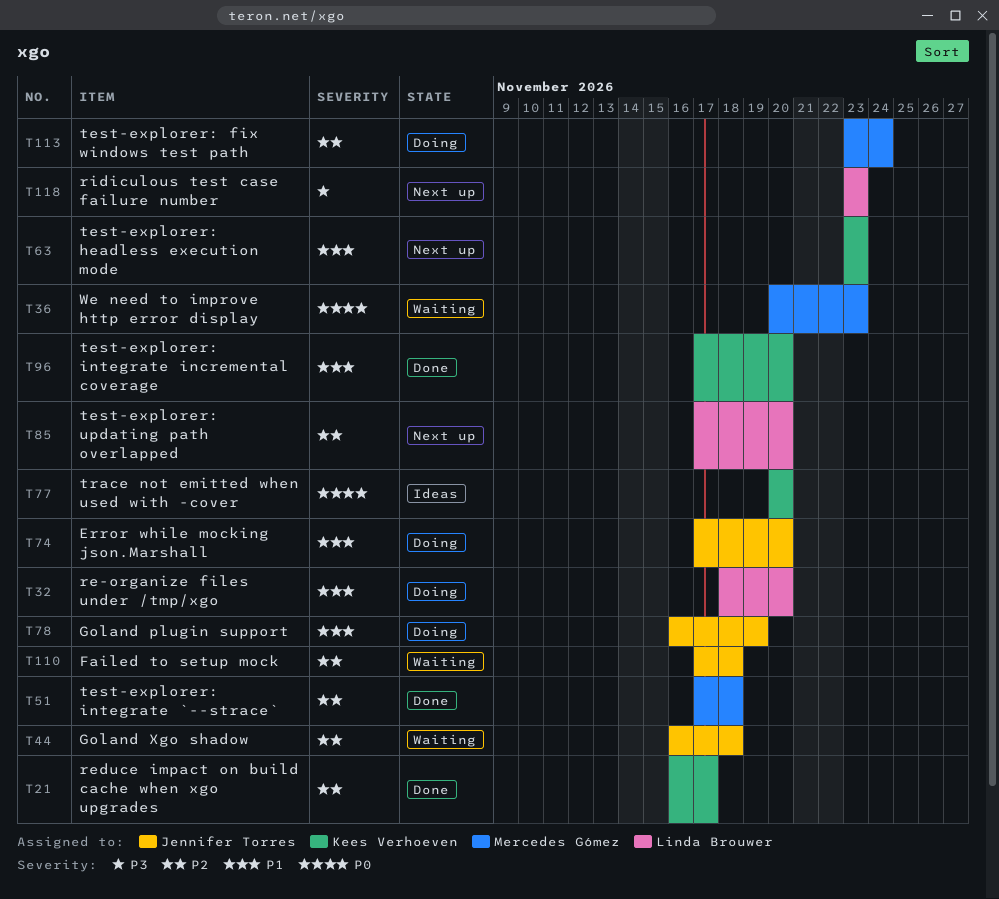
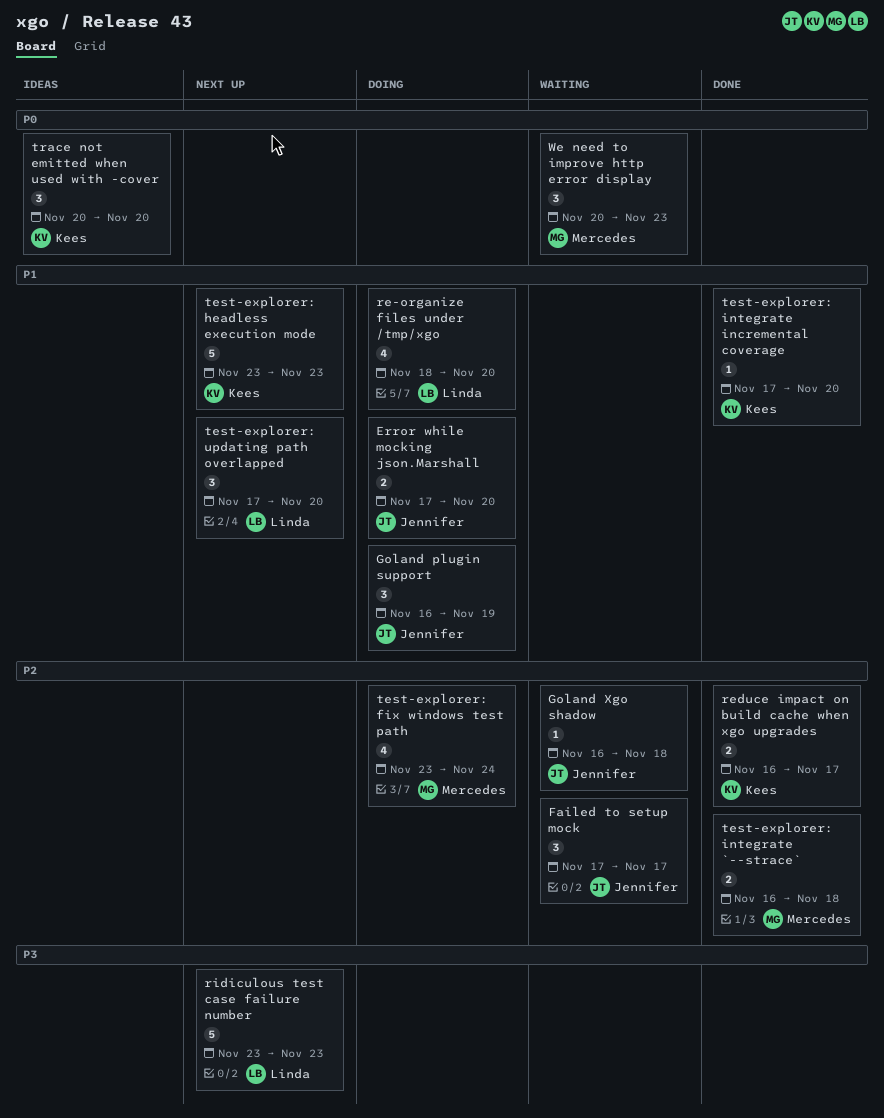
Failed to setup mock, due: Nov 18 -> Nov 17
test-explorer: integrate `--strace`, start: Nov 17 -> Nov 16
test-explorer: updating path overlapped, priority: P2 -> P1

